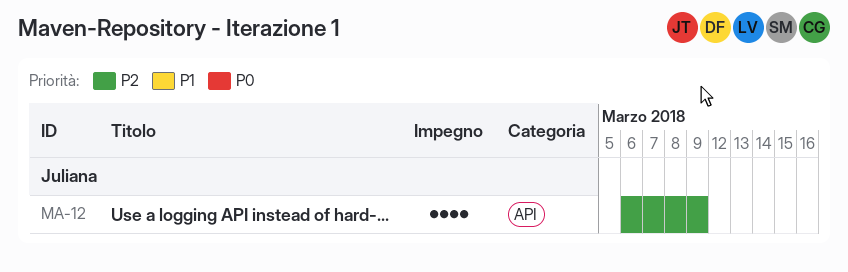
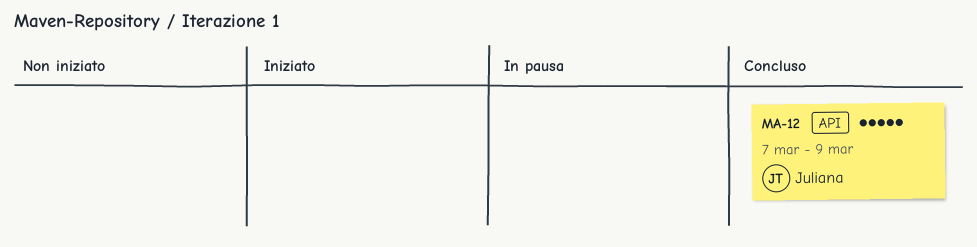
MA-12, estimate: 4 -> 5
MA-12, start: Mar 6 -> Mar 7

